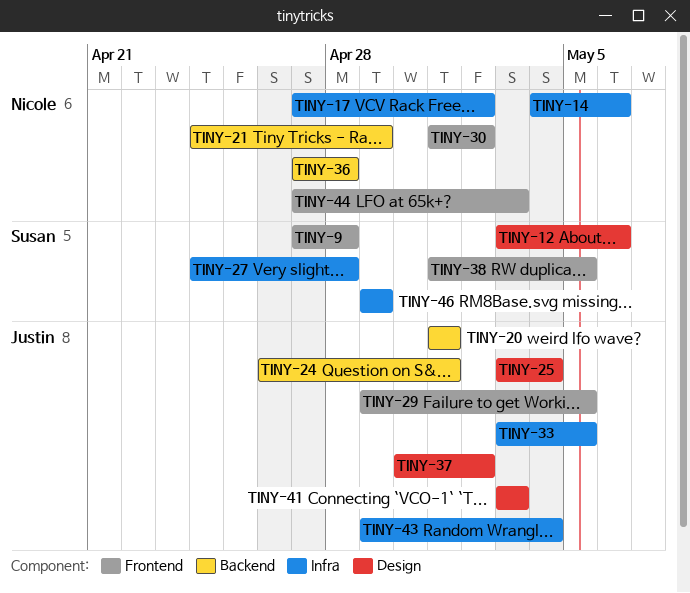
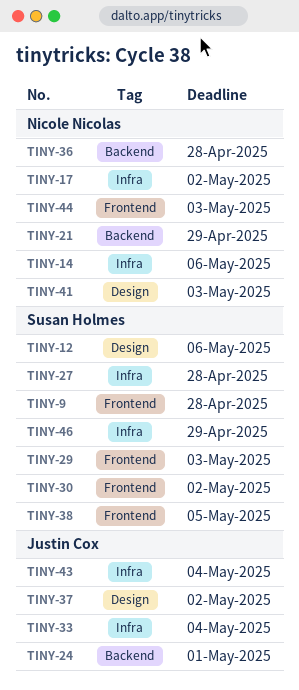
TINY-20: present -> none
TINY-25: present -> none
TINY-29, owner: Justin Cox -> Susan Holmes
TINY-29, due: May 5 -> May 3
TINY-30, owner: Nicole Nicolas -> Susan Holmes
TINY-33, due: May 5 -> May 4
TINY-41, owner: Justin Cox -> Nicole Nicolas

